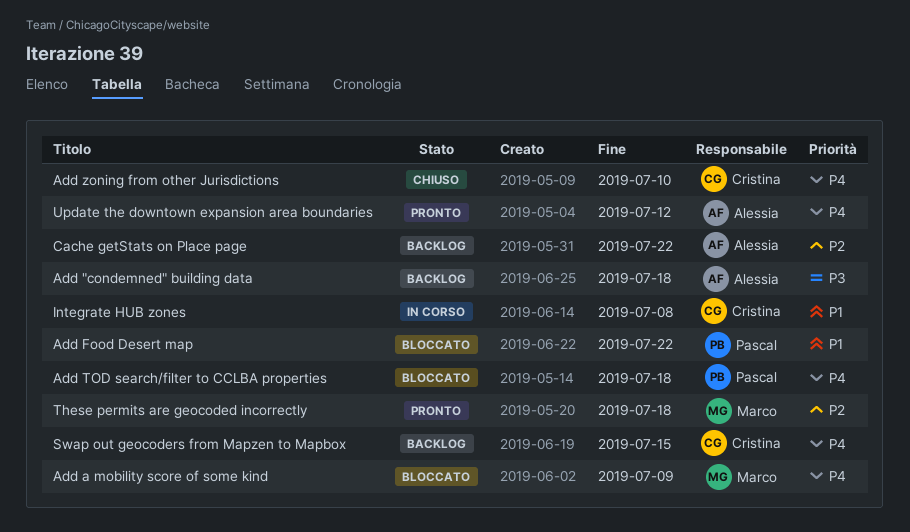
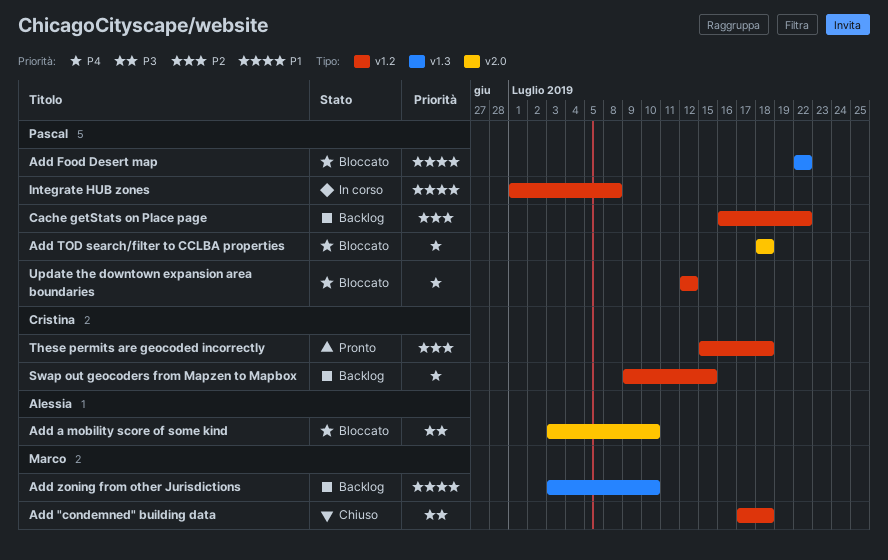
Add "condemned" building data, status: Backlog -> Chiuso
Add "condemned" building data, owner: Alessia -> Marco
Add a mobility score of some kind, owner: Marco -> Alessia
Add a mobility score of some kind, priority: P4 -> P3
Add a mobility score of some kind, due: Jul 9 -> Jul 10
Add zoning from other Jurisdictions, status: Chiuso -> Backlog
Add zoning from other Jurisdictions, owner: Cristina -> Marco
Add zoning from other Jurisdictions, priority: P4 -> P1
Cache getStats on Place page, owner: Alessia -> Pascal
Integrate HUB zones, owner: Cristina -> Pascal
These permits are geocoded incorrectly, owner: Marco -> Cristina
Update the downtown expansion area boundaries, status: Pronto -> Bloccato
Update the downtown expansion area boundaries, owner: Alessia -> Pascal

